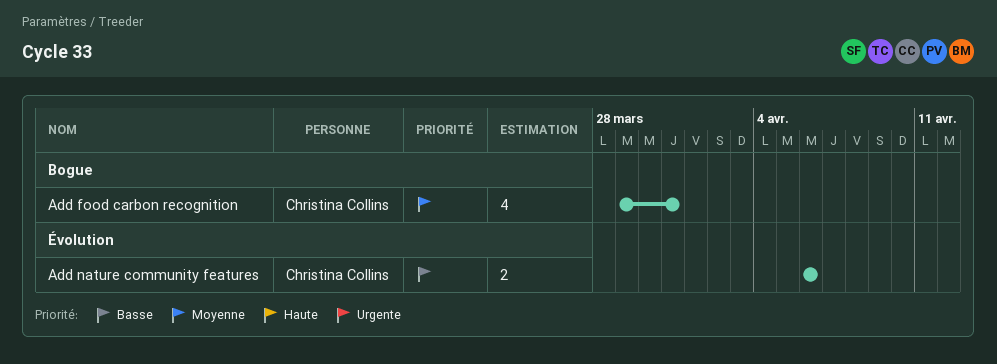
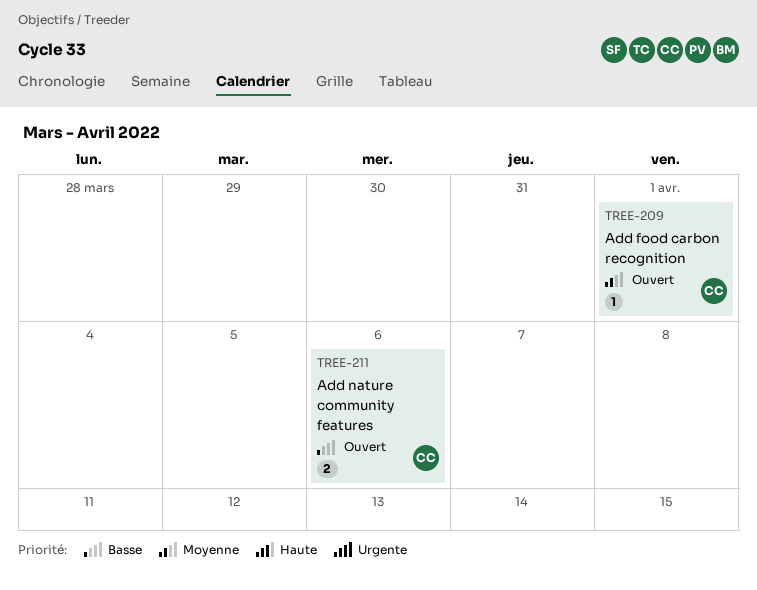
Add food carbon recognition, estimate: 4 -> 1
Add food carbon recognition, due: Mar 31 -> Apr 1

